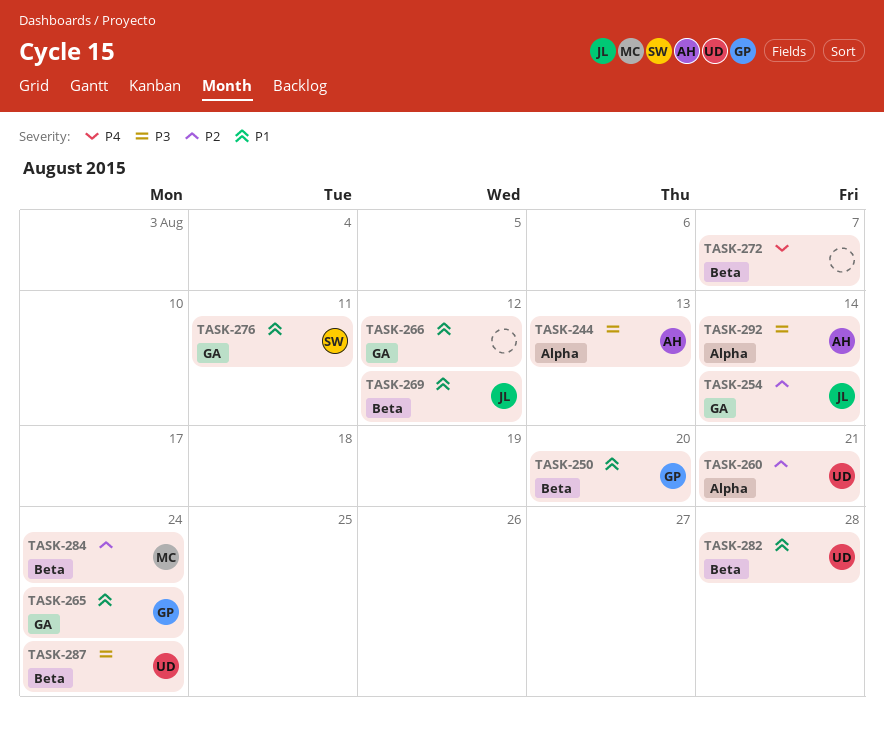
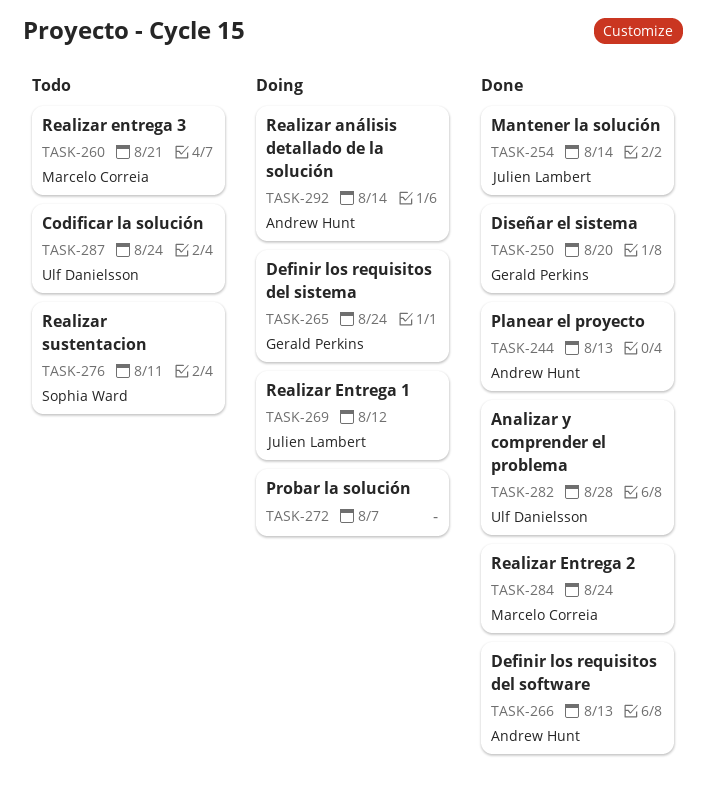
TASK-260, owner: Ulf Danielsson -> Marcelo Correia
TASK-266, owner: none -> Andrew Hunt
TASK-266, due: Aug 12 -> Aug 13

